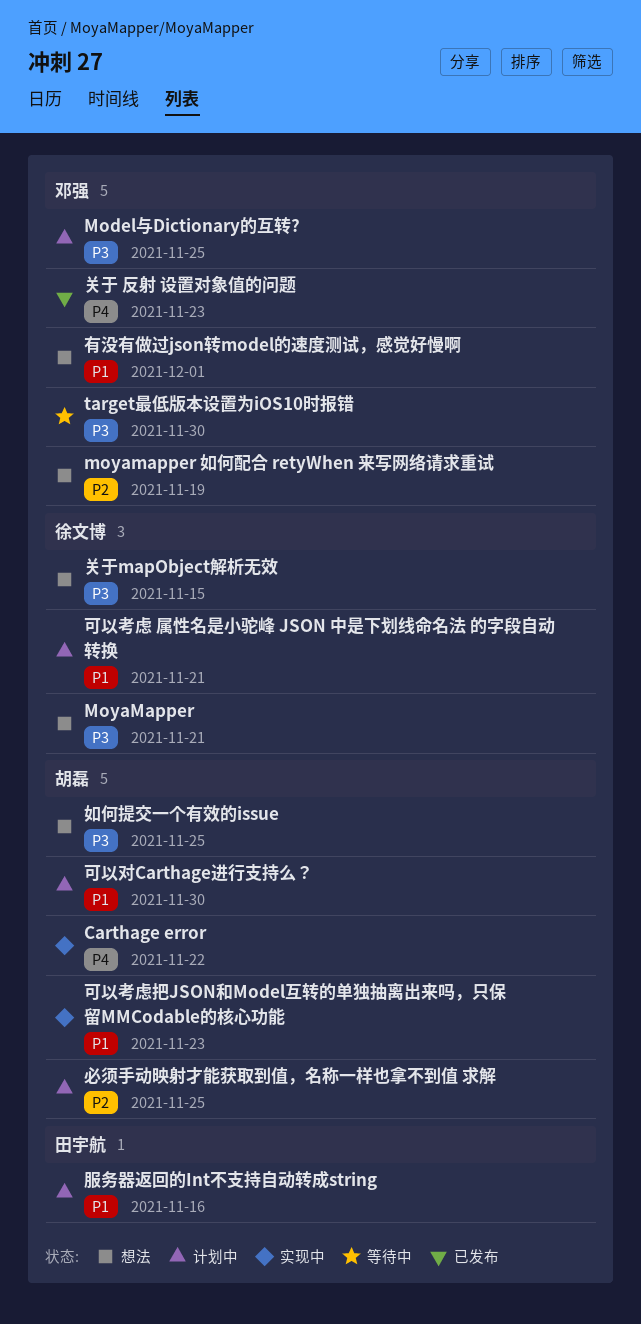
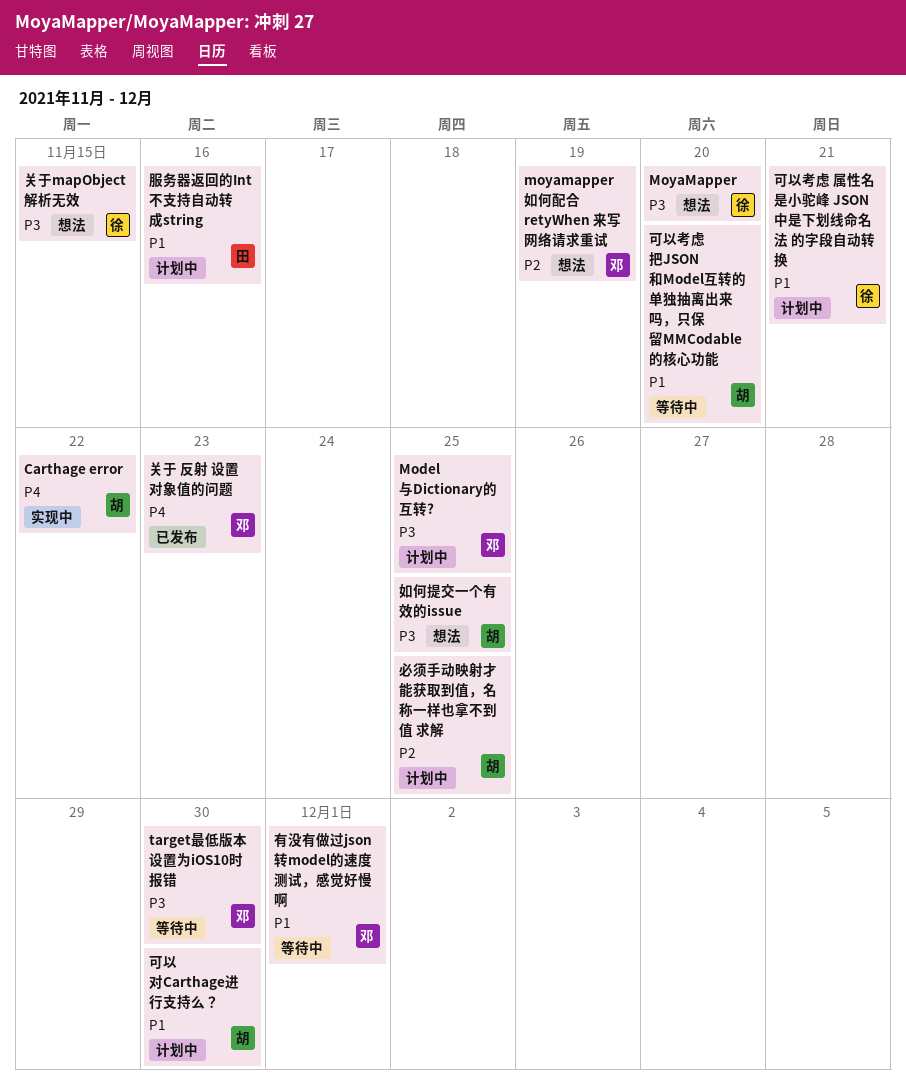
MoyaMapper, due: Nov 21 -> Nov 20
可以考虑把JSON和Model互转的单独抽离出来吗，只保留MMCodable的核心功能, status: 实现中 -> 等待中
可以考虑把JSON和Model互转的单独抽离出来吗，只保留MMCodable的核心功能, due: Nov 23 -> Nov 20
有没有做过json转model的速度测试，感觉好慢啊, status: 想法 -> 等待中

